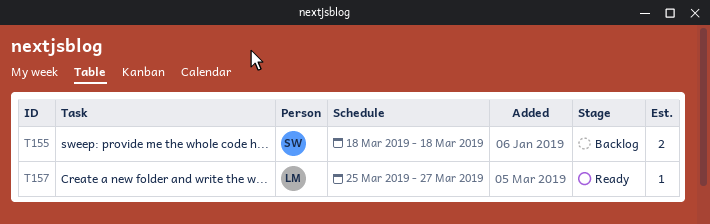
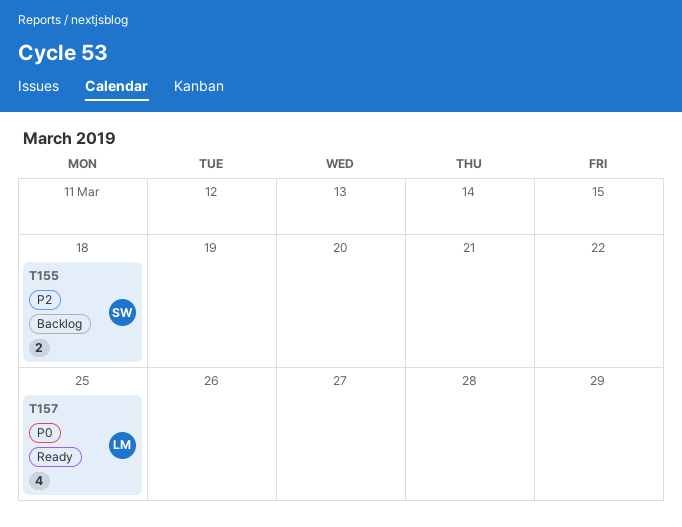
T157, estimate: 1 -> 4
T157, due: Mar 27 -> Mar 25

